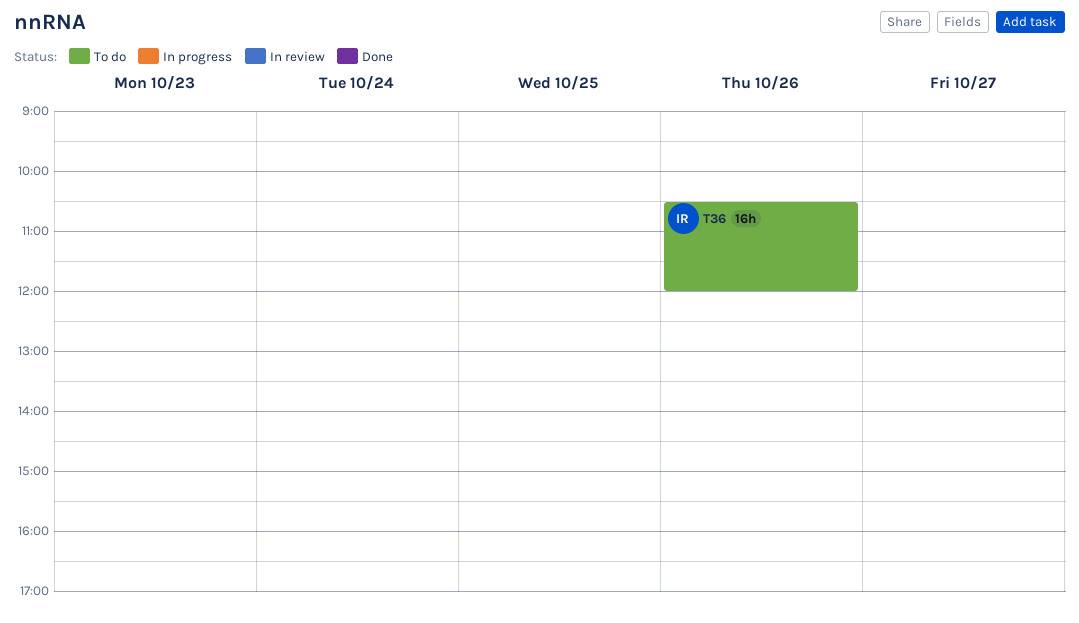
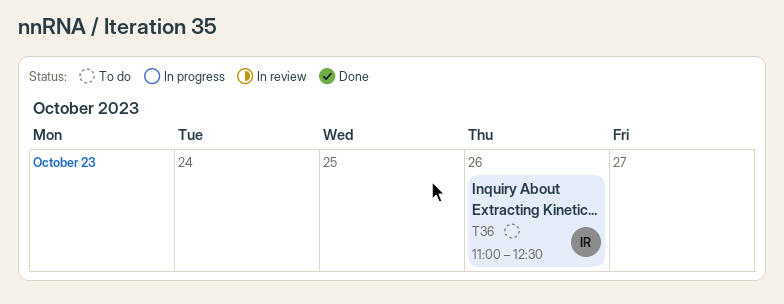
T36, begins: 10:30 -> 11:00
T36, ends: 12:00 -> 12:30

